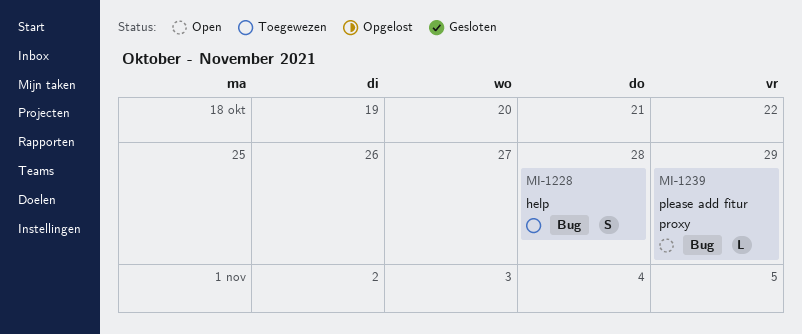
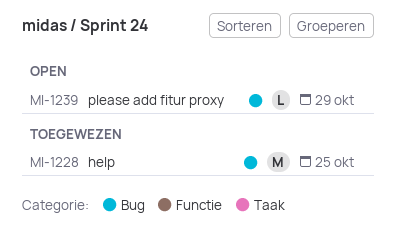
MI-1228, estimate: S -> M
MI-1228, due: Oct 28 -> Oct 25

